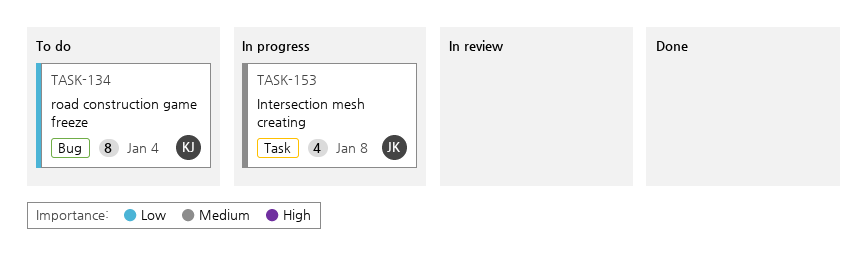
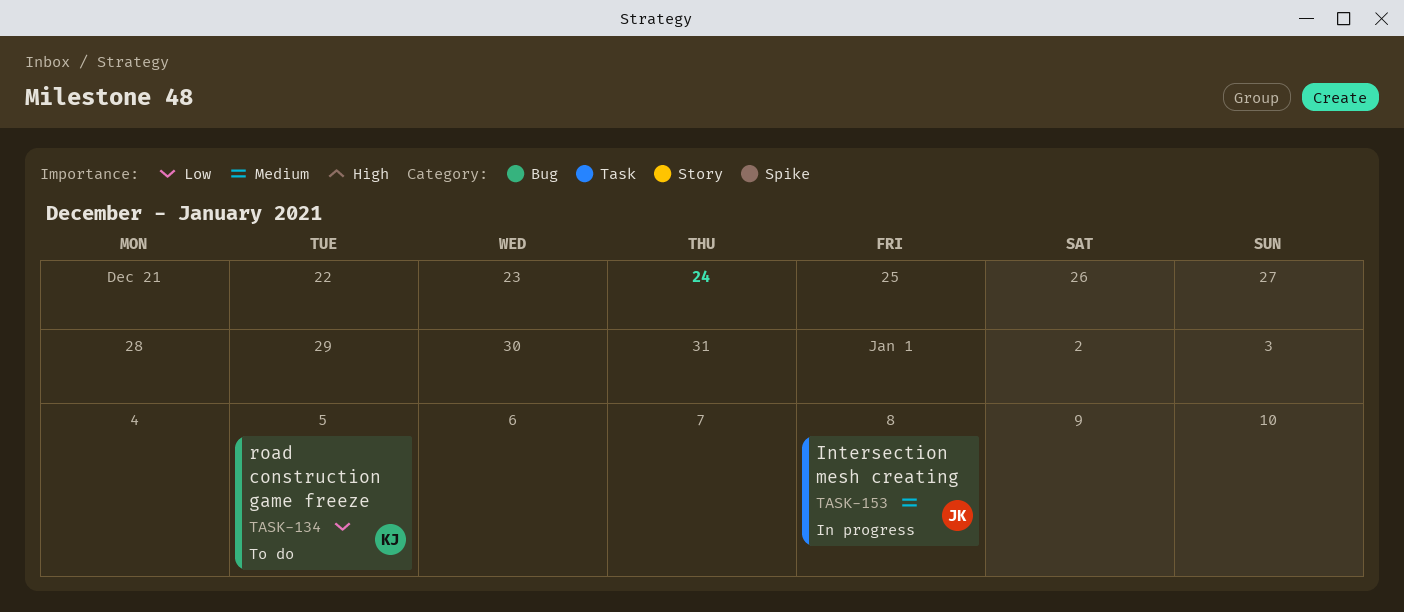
TASK-134, due: Jan 4 -> Jan 5

